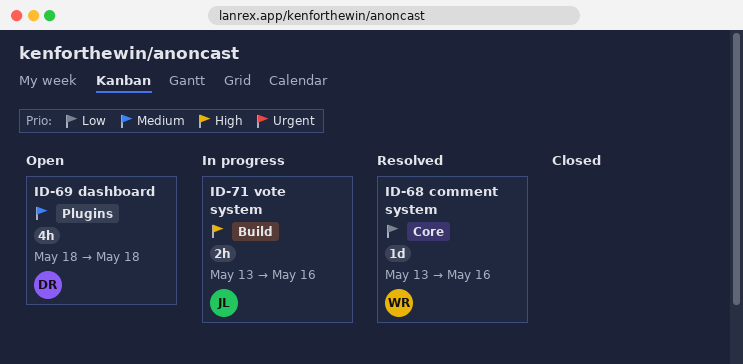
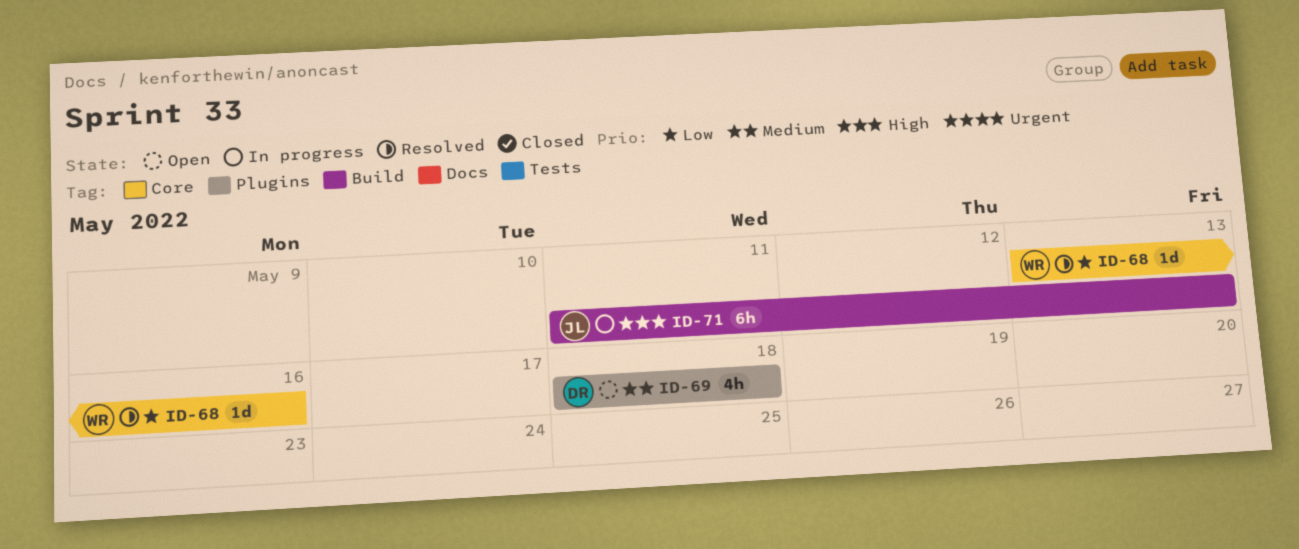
ID-71, estimate: 2h -> 6h
ID-71, start: May 13 -> May 11
ID-71, due: May 16 -> May 13

